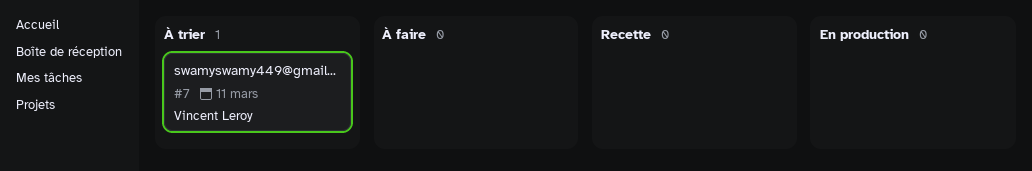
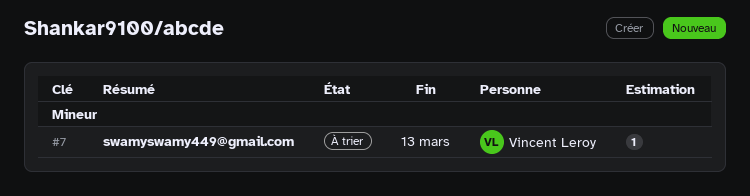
#7, due: Mar 11 -> Mar 13

